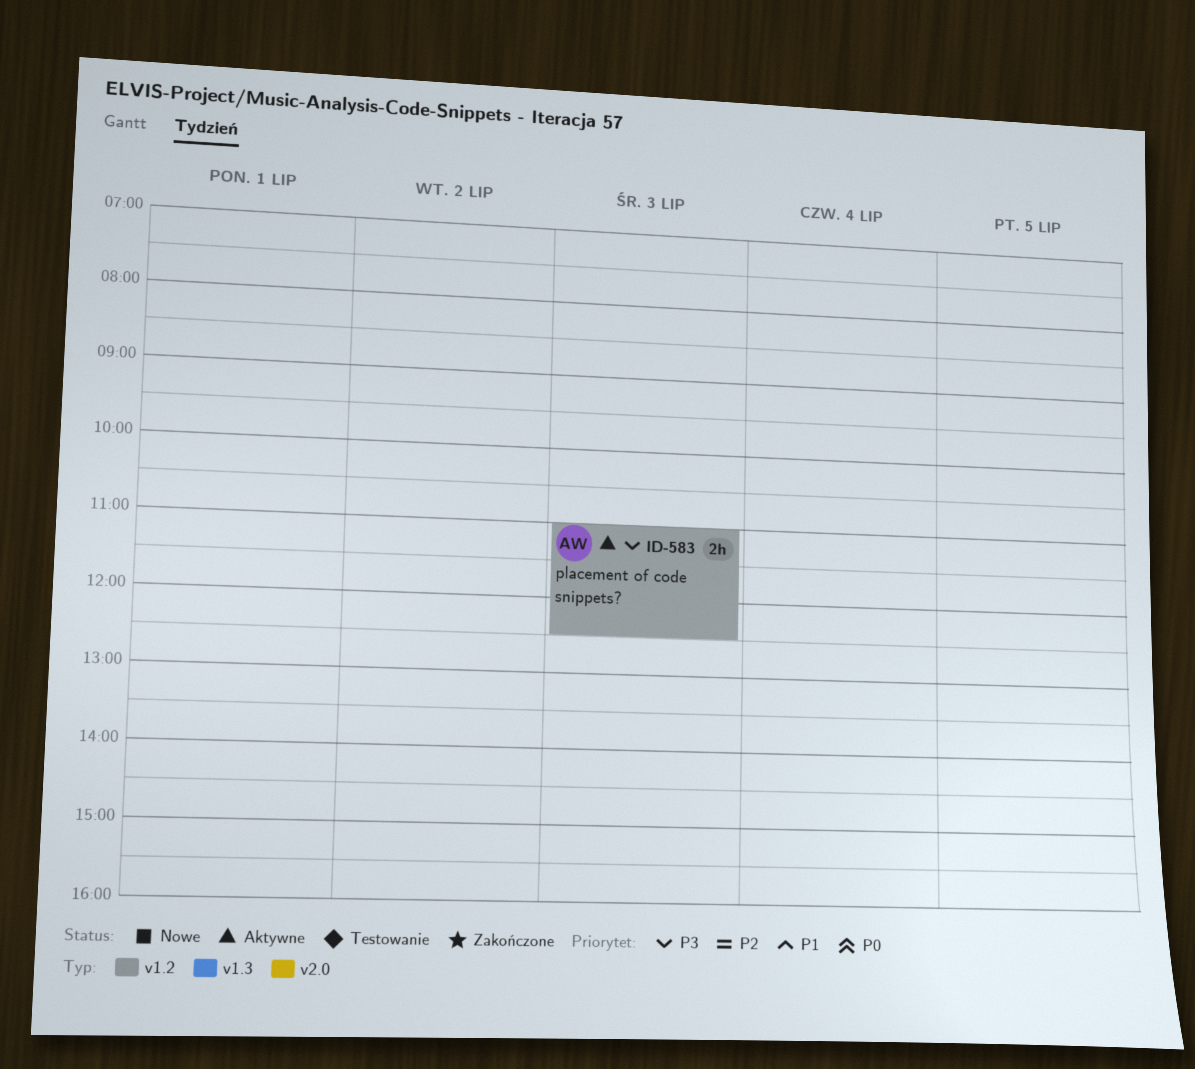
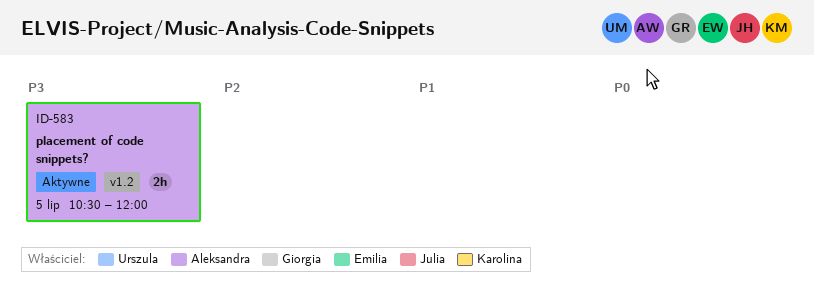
ID-583, day: Jul 3 -> Jul 5
ID-583, begins: 11:00 -> 10:30
ID-583, ends: 12:30 -> 12:00

